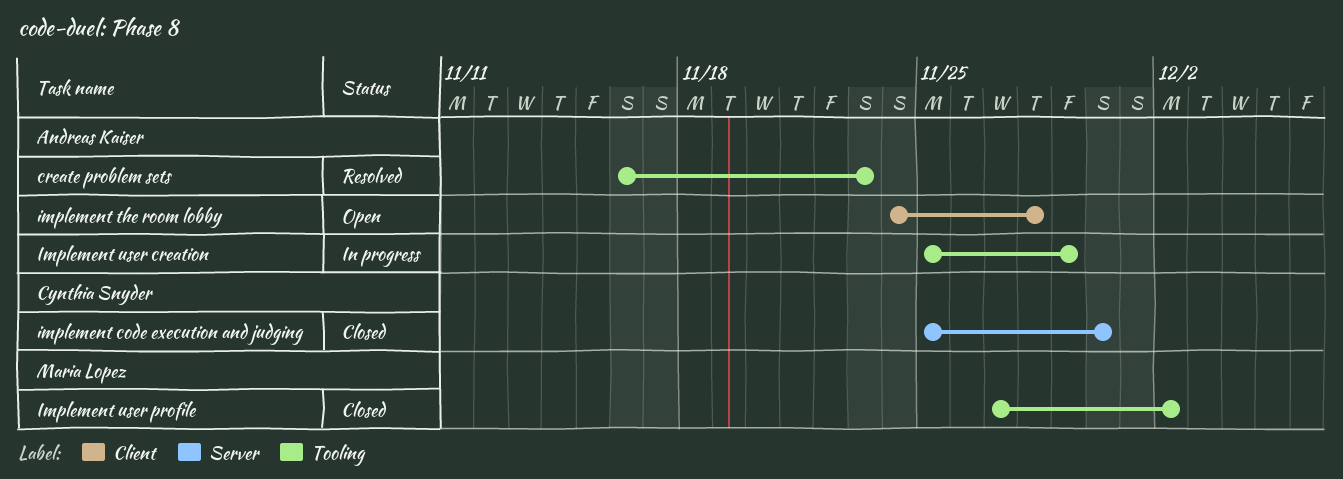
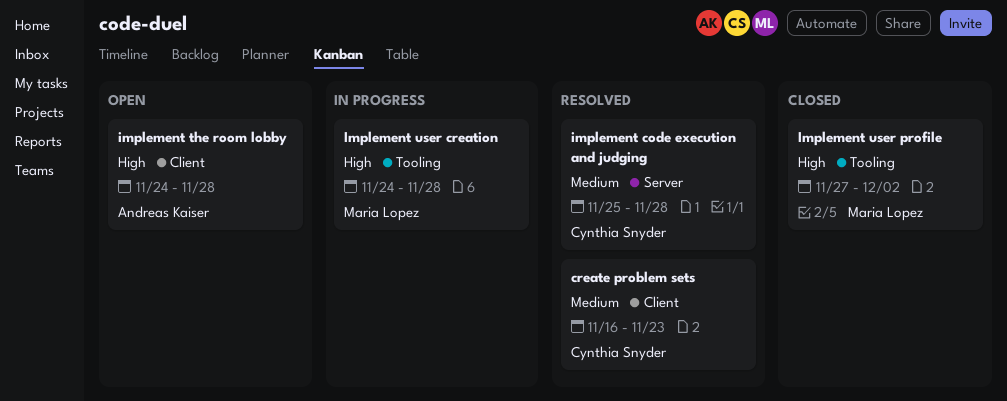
create problem sets, owner: Andreas Kaiser -> Cynthia Snyder
create problem sets, label: Tooling -> Client
implement code execution and judging, status: Closed -> Resolved
implement code execution and judging, due: Nov 30 -> Nov 28
Implement user creation, owner: Andreas Kaiser -> Maria Lopez
Implement user creation, start: Nov 25 -> Nov 24
Implement user creation, due: Nov 29 -> Nov 28

